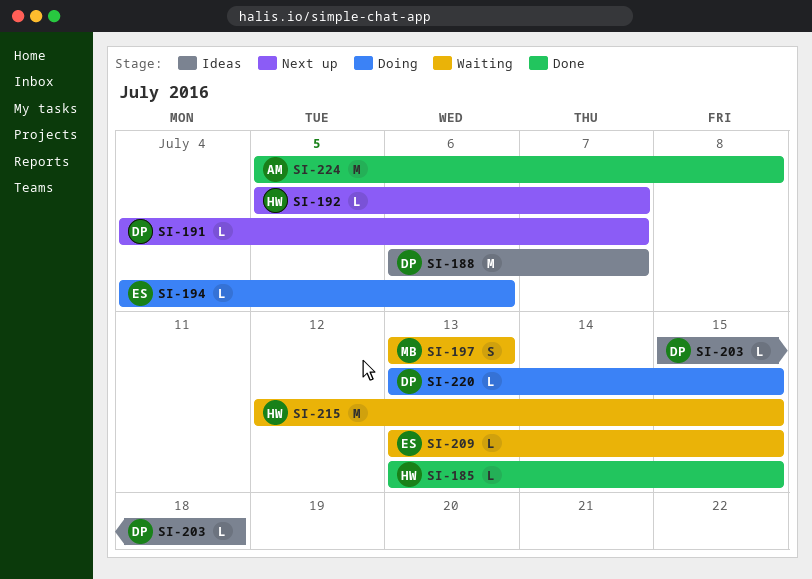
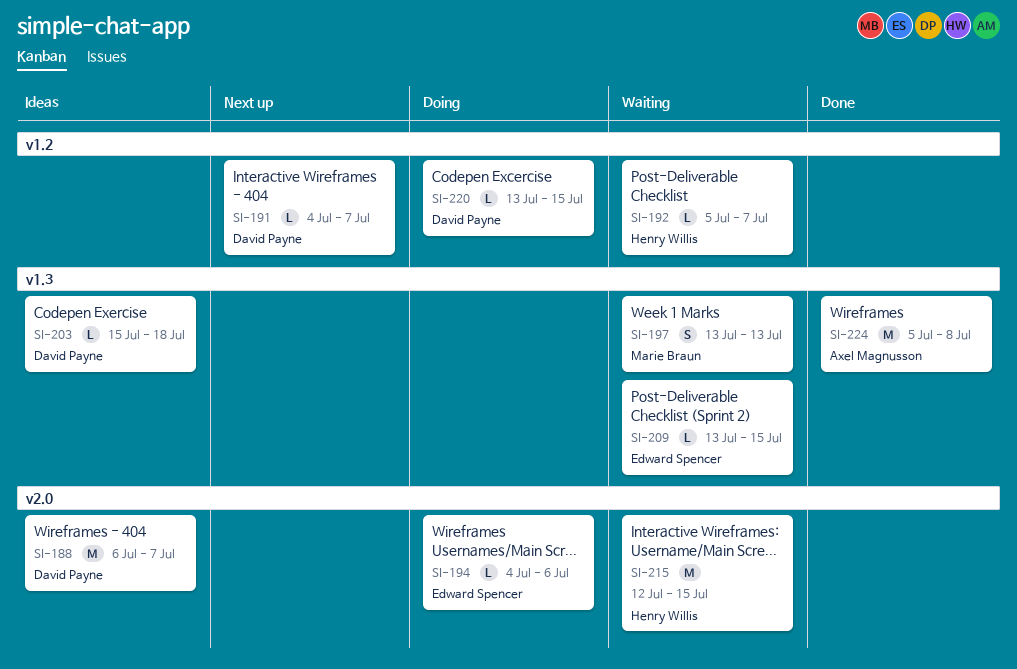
SI-185: present -> none
SI-192, status: Next up -> Waiting

